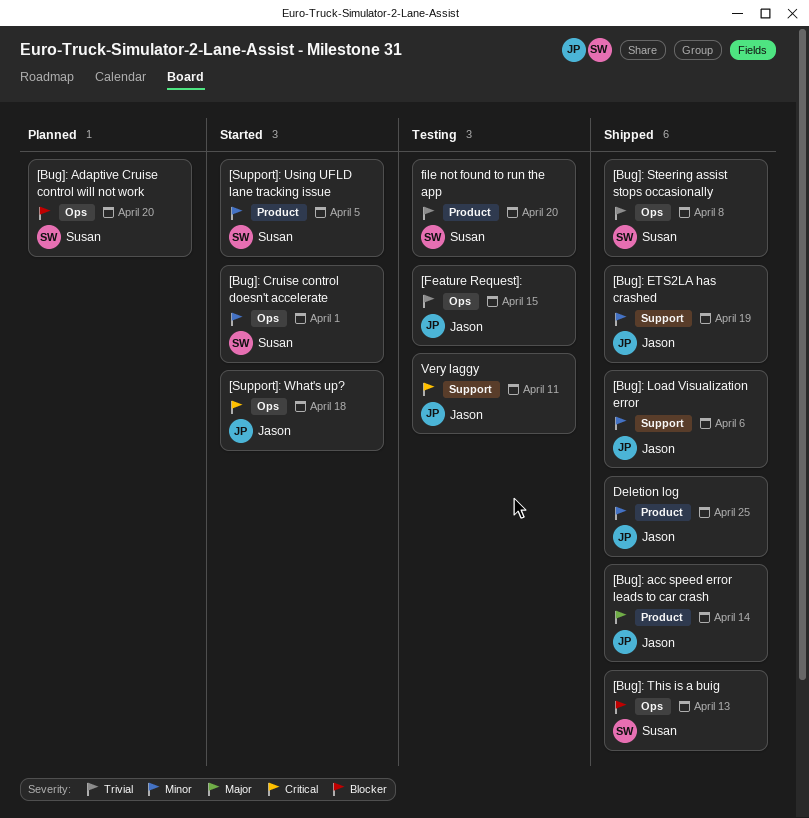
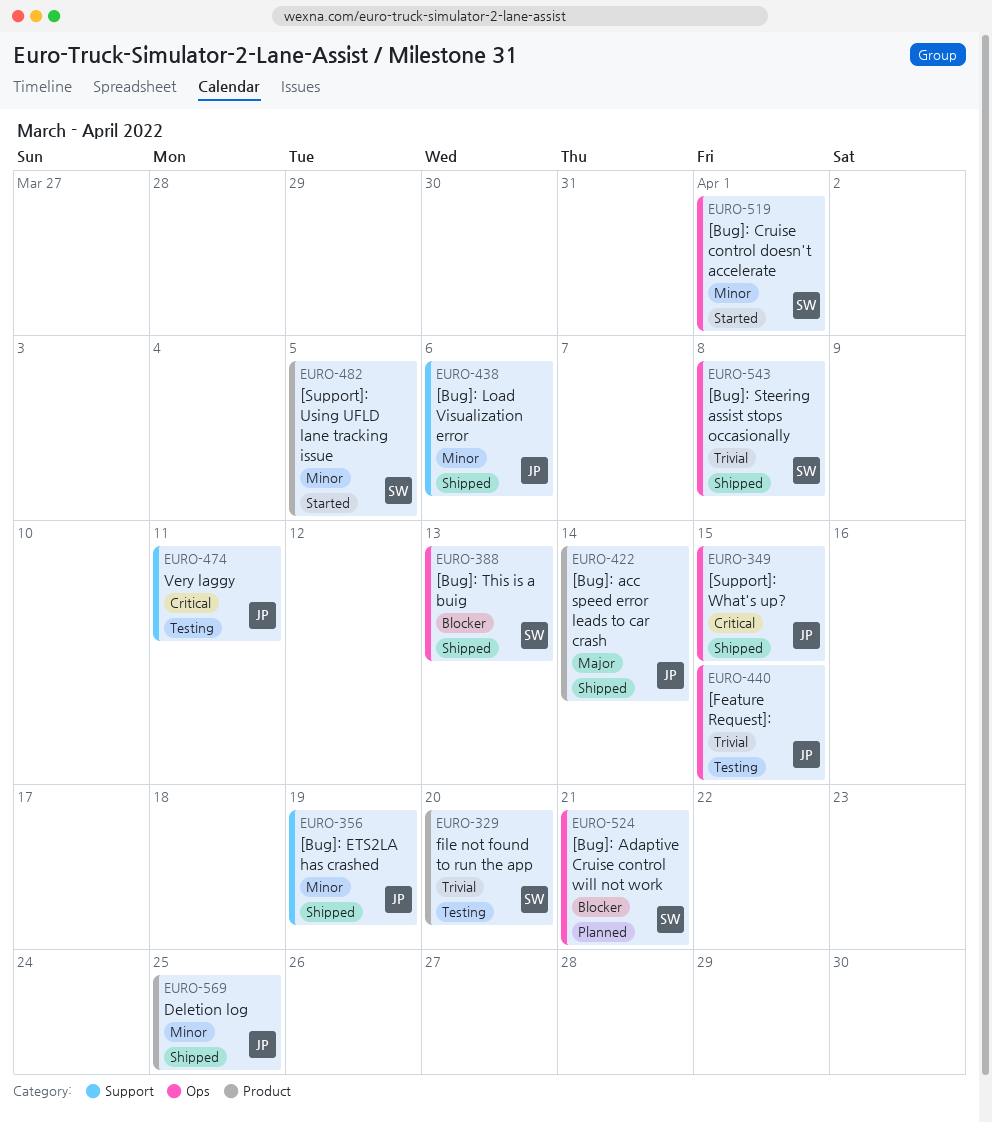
[Bug]: Adaptive Cruise control will not work, due: Apr 20 -> Apr 21
[Support]: What's up?, status: Started -> Shipped
[Support]: What's up?, due: Apr 18 -> Apr 15

